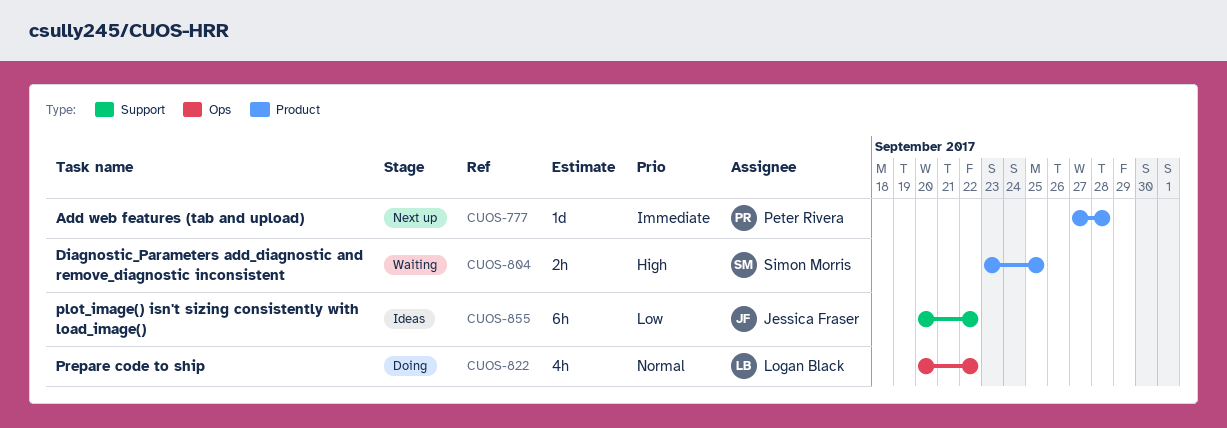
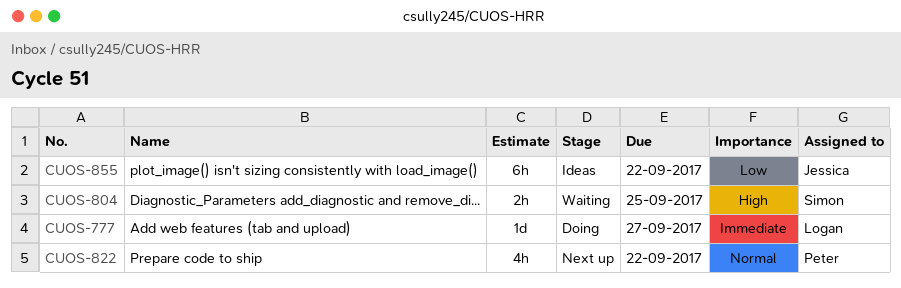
CUOS-777, status: Next up -> Doing
CUOS-777, owner: Peter Rivera -> Logan Black
CUOS-777, due: Sep 28 -> Sep 27
CUOS-822, status: Doing -> Next up
CUOS-822, owner: Logan Black -> Peter Rivera

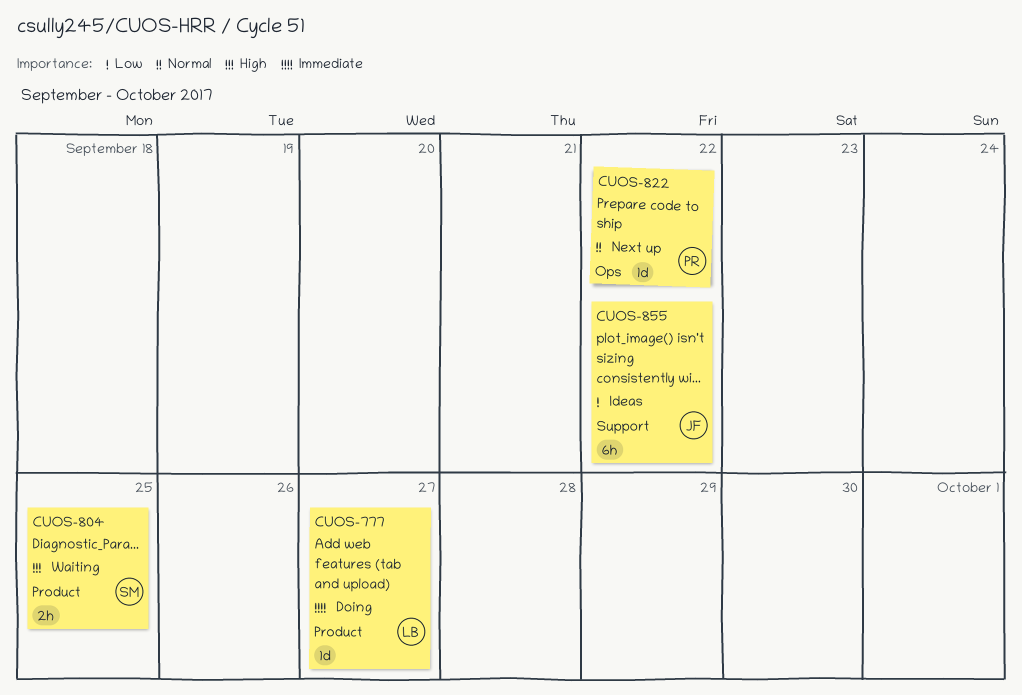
CUOS-822, estimate: 4h -> 1d

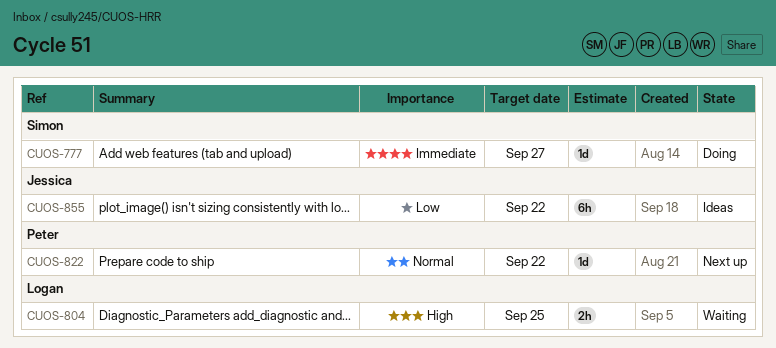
CUOS-777, owner: Logan -> Simon
CUOS-804, owner: Simon -> Logan

